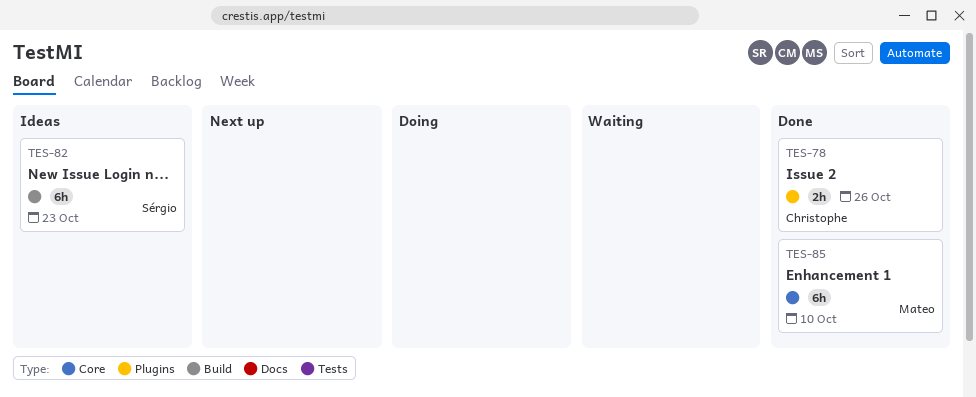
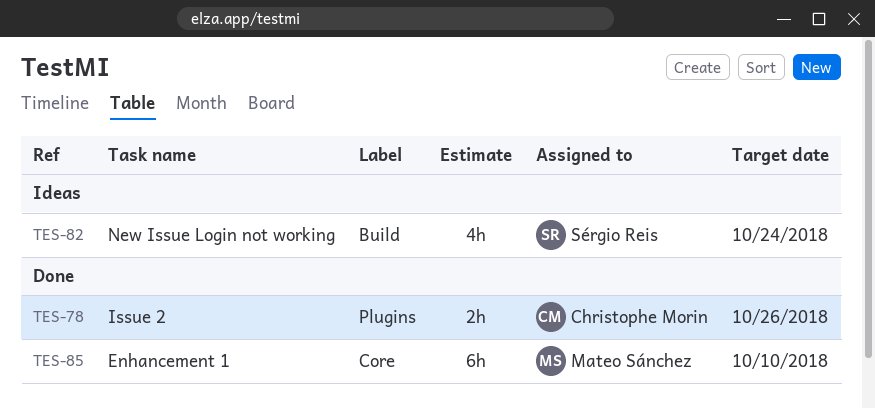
TES-82, estimate: 6h -> 4h
TES-82, due: Oct 23 -> Oct 24

